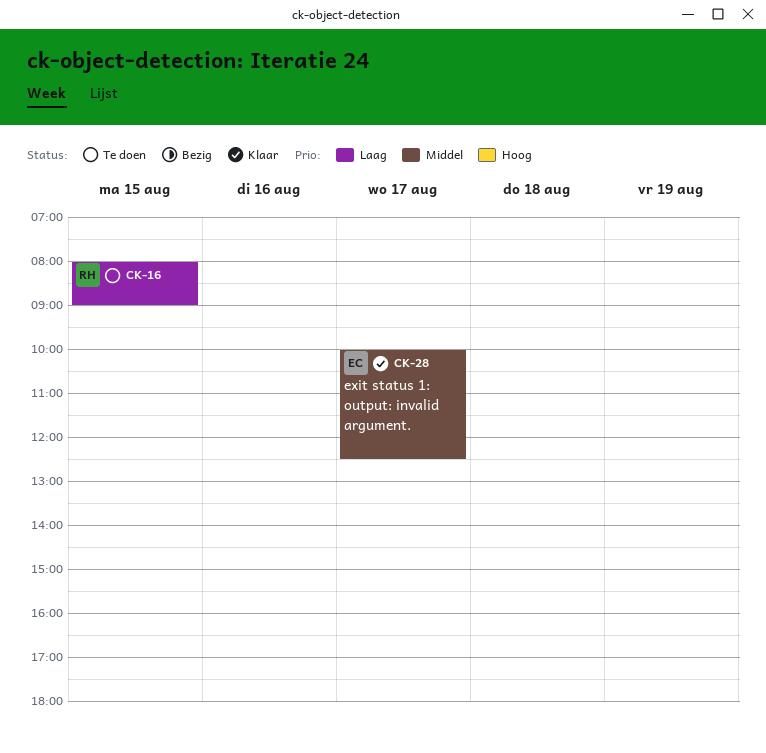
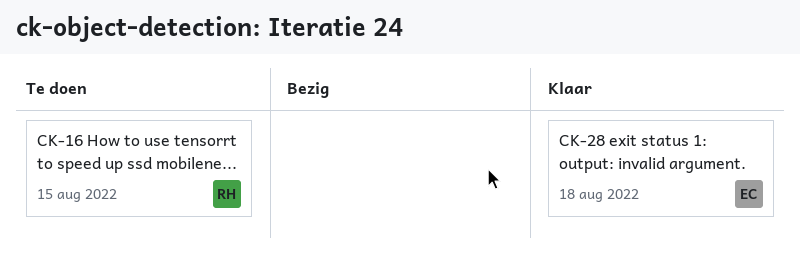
CK-28, day: Aug 17 -> Aug 18

